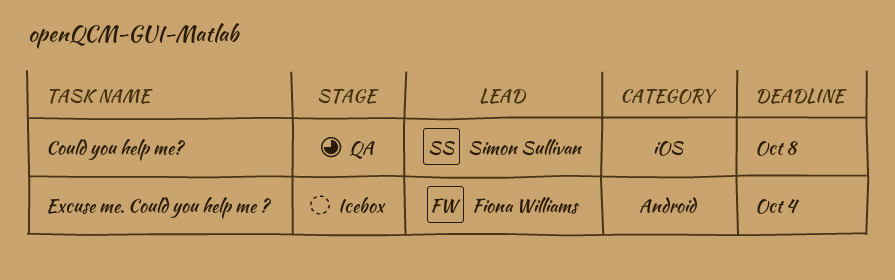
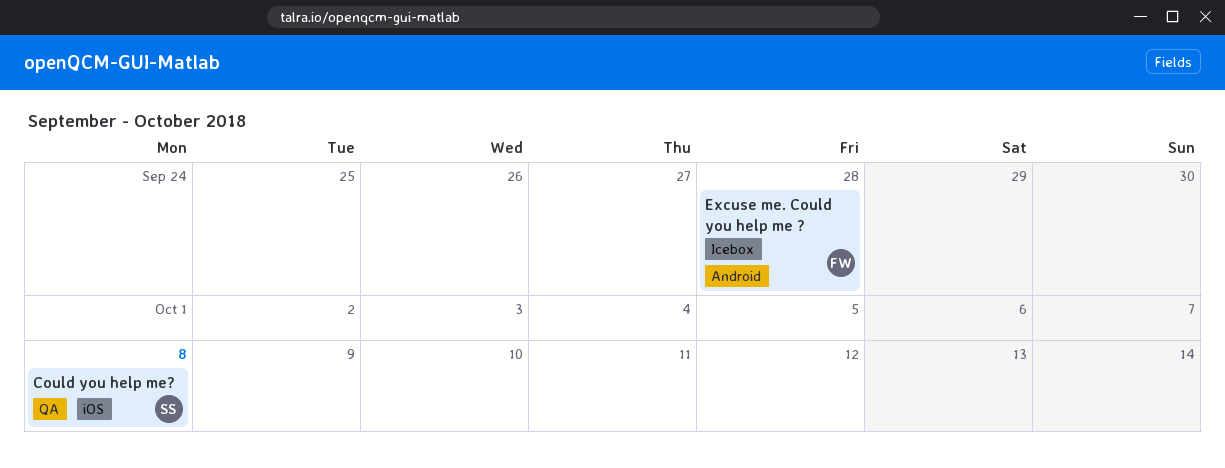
Excuse me. Could you help me ?, due: Oct 4 -> Sep 28

